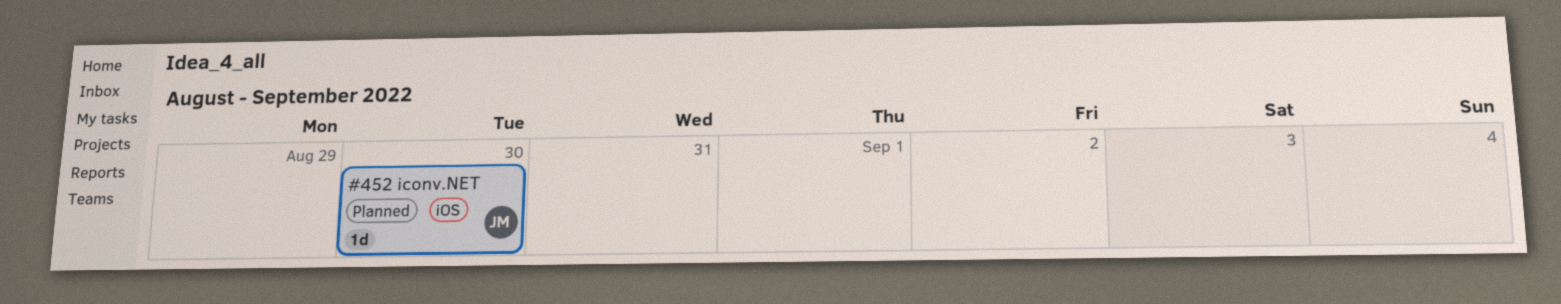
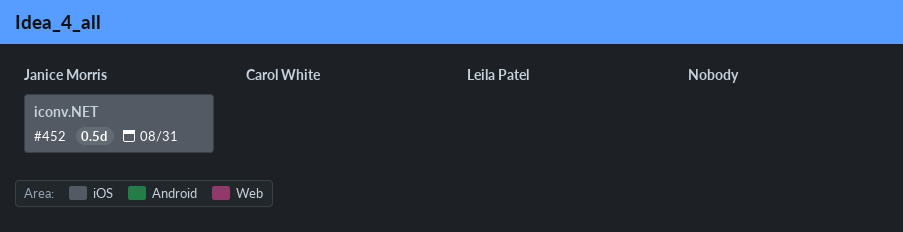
#452, estimate: 1d -> 0.5d
#452, due: Aug 30 -> Aug 31

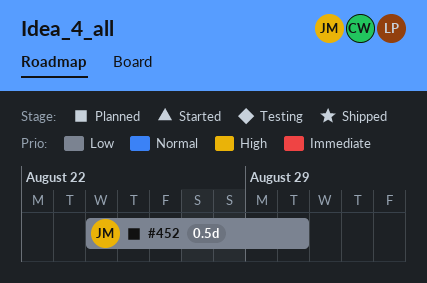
#452, due: Aug 31 -> Aug 30

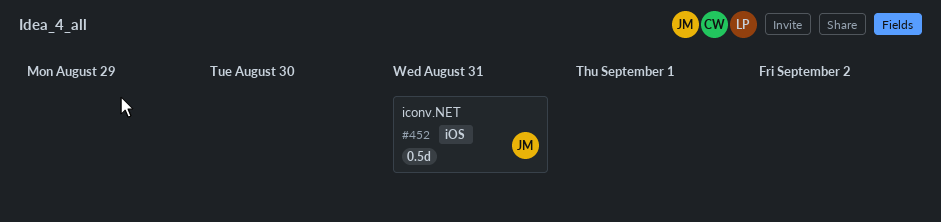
#452, due: Aug 30 -> Aug 31

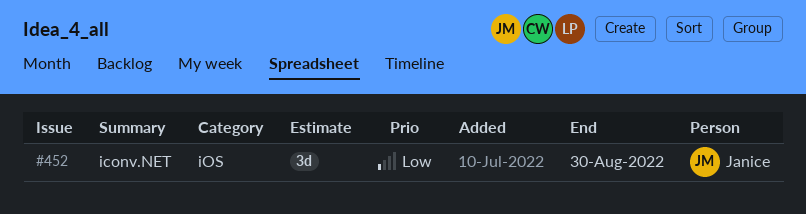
#452, estimate: 0.5d -> 3d
#452, due: Aug 31 -> Aug 30

